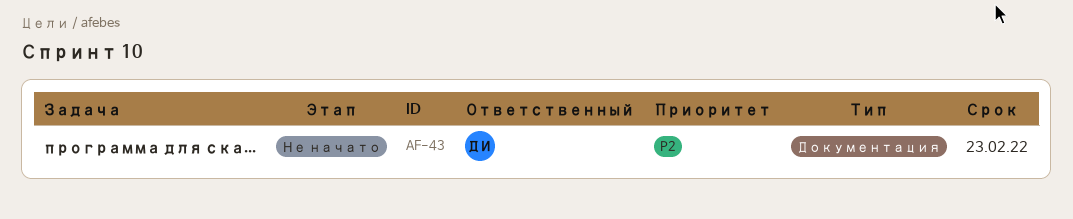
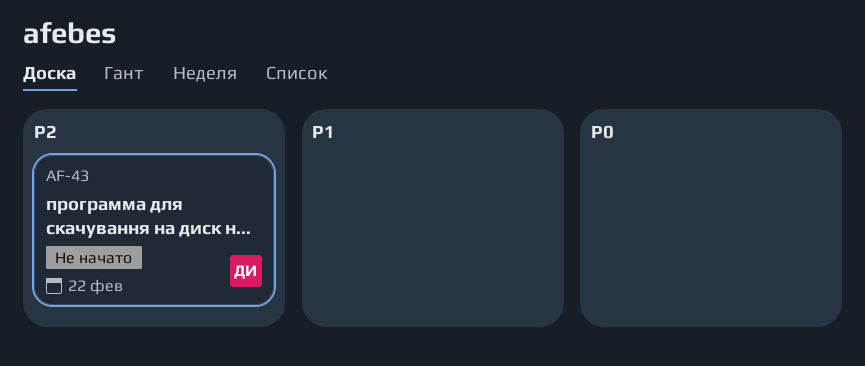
AF-43, due: Feb 23 -> Feb 22

